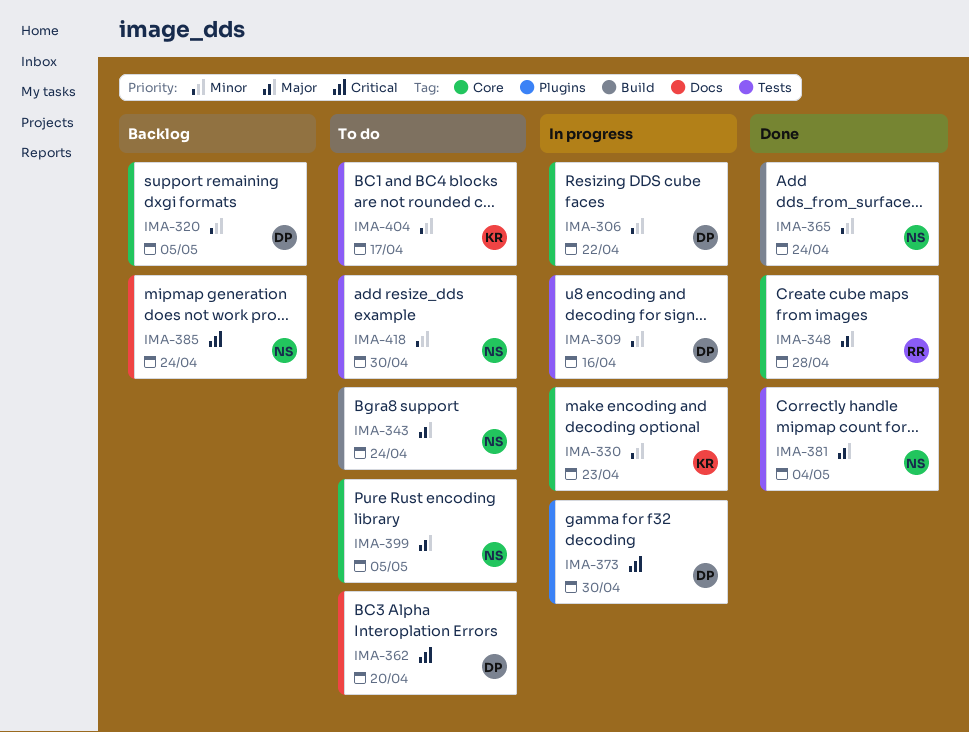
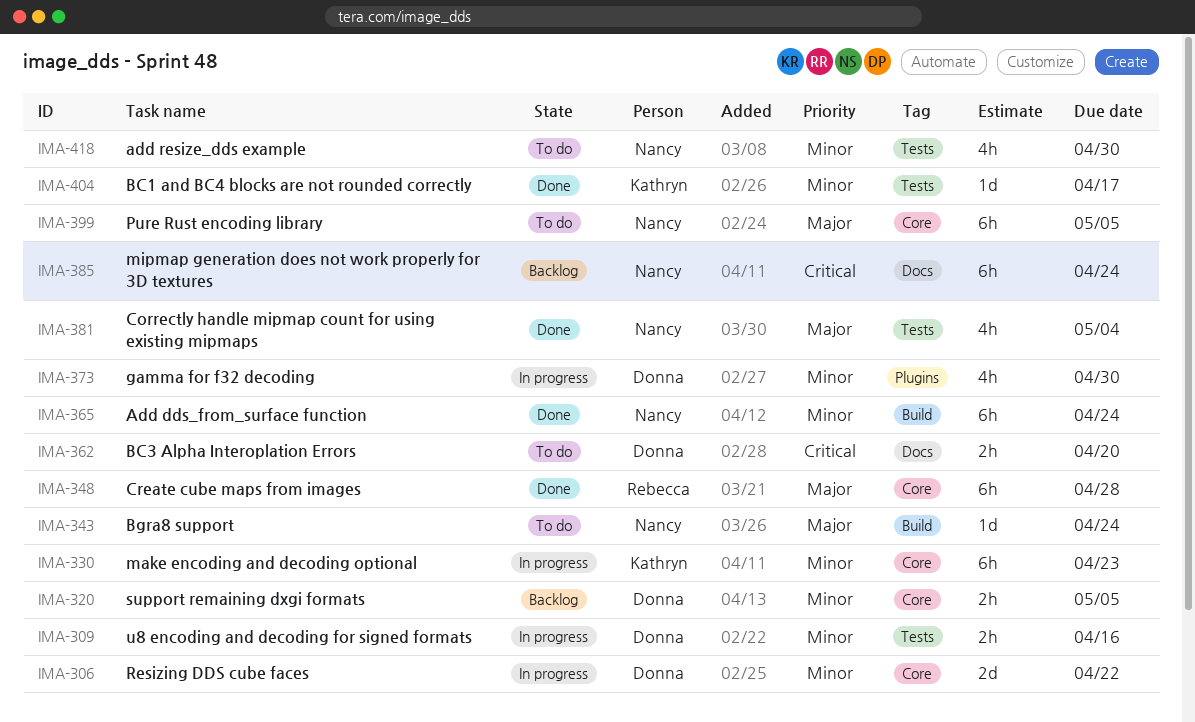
IMA-373, priority: Critical -> Minor
IMA-404, status: To do -> Done

